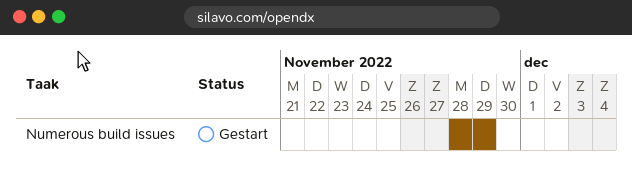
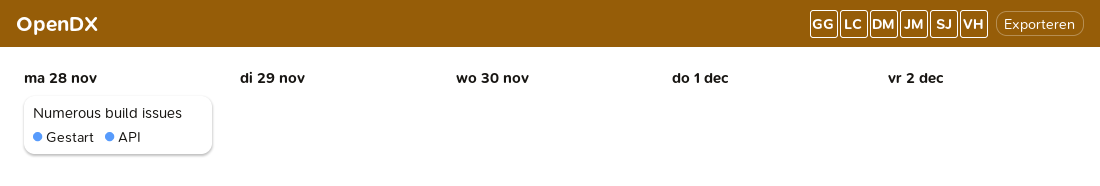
Numerous build issues, due: Nov 29 -> Nov 28

